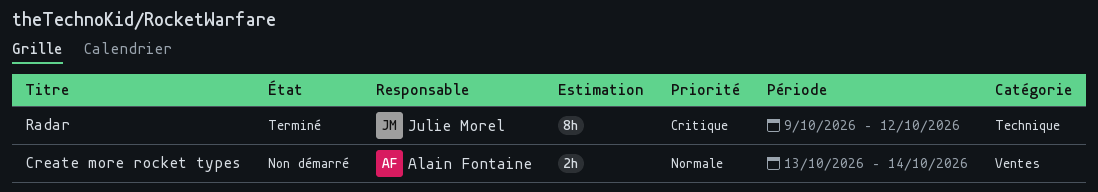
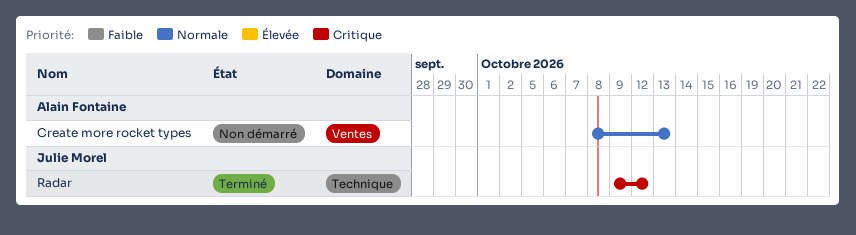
Create more rocket types, start: Oct 13 -> Oct 8
Create more rocket types, due: Oct 14 -> Oct 13

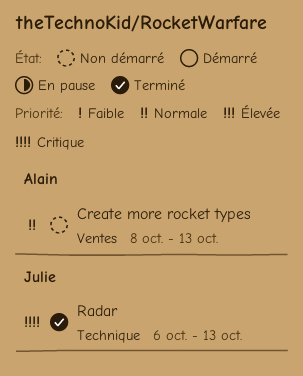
Radar, start: Oct 9 -> Oct 6
Radar, due: Oct 12 -> Oct 13

